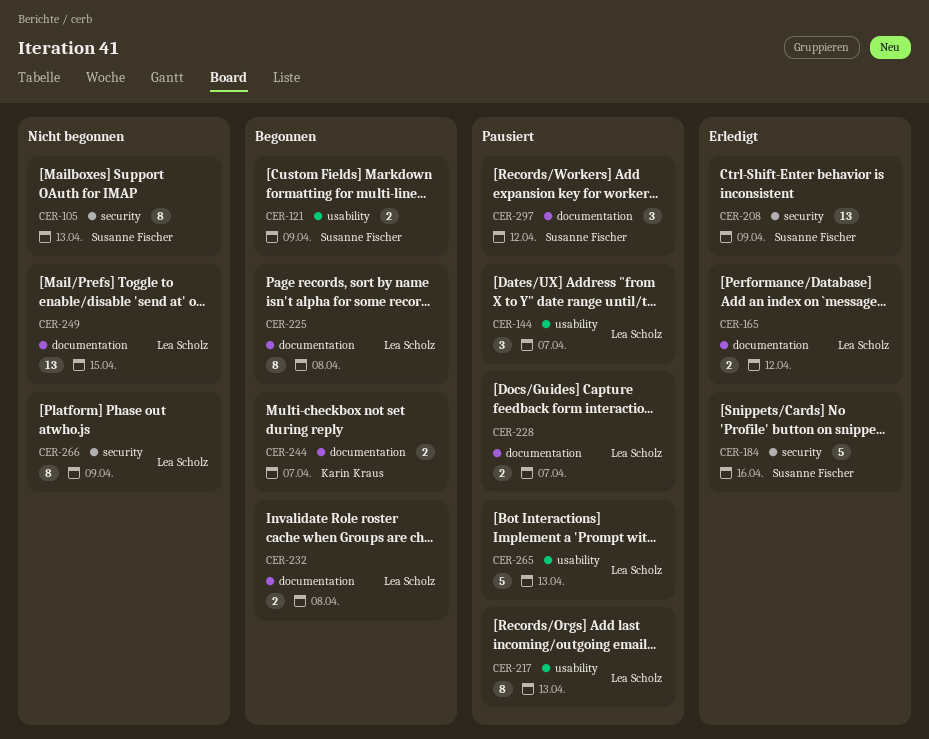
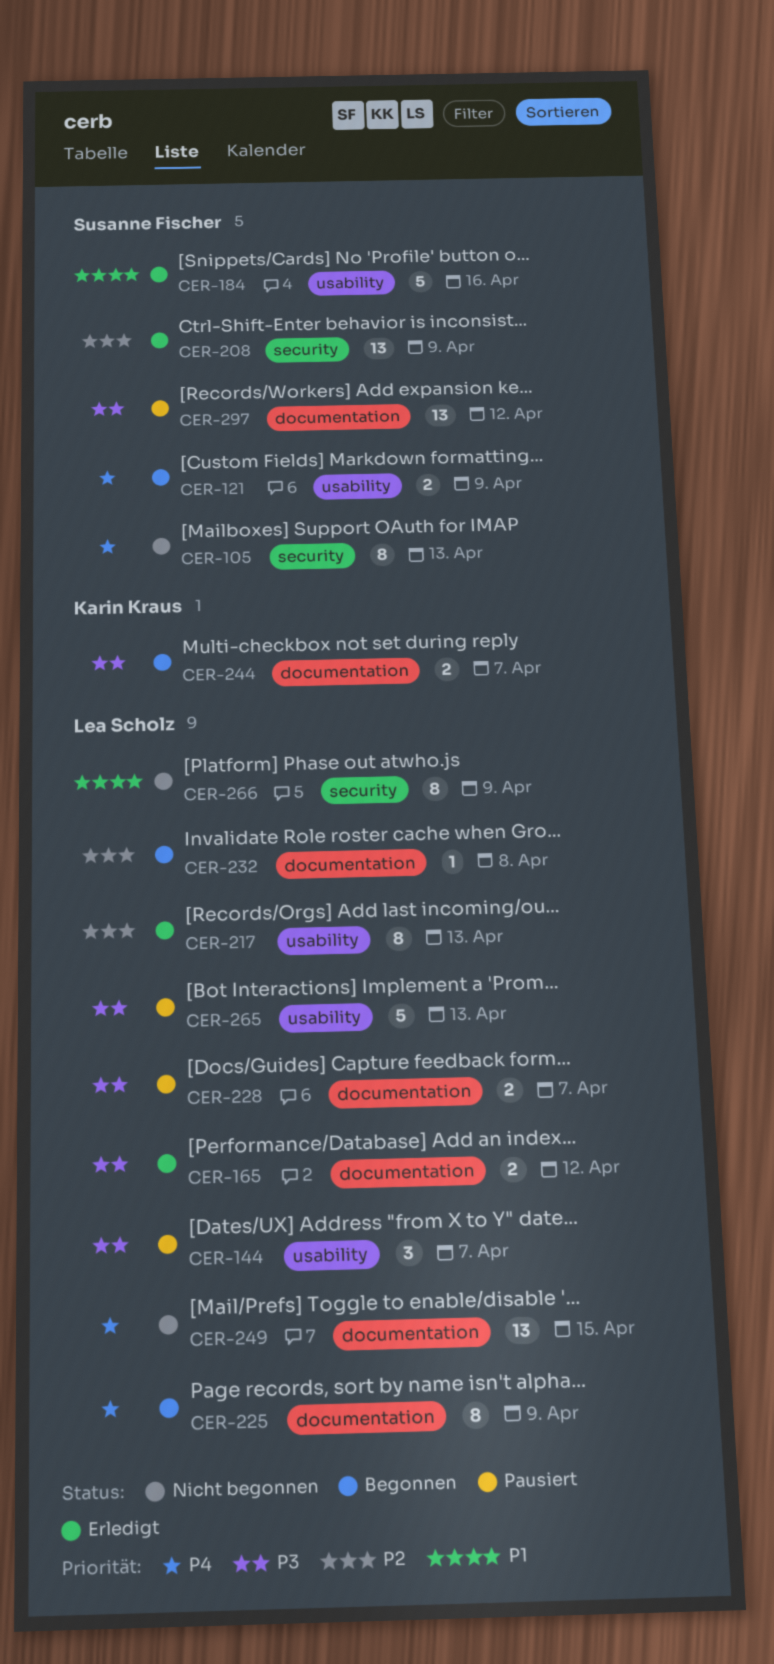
CER-184, label: security -> usability
CER-217, status: Pausiert -> Erledigt
CER-225, due: Apr 8 -> Apr 9
CER-232, estimate: 2 -> 1
CER-297, estimate: 3 -> 13

